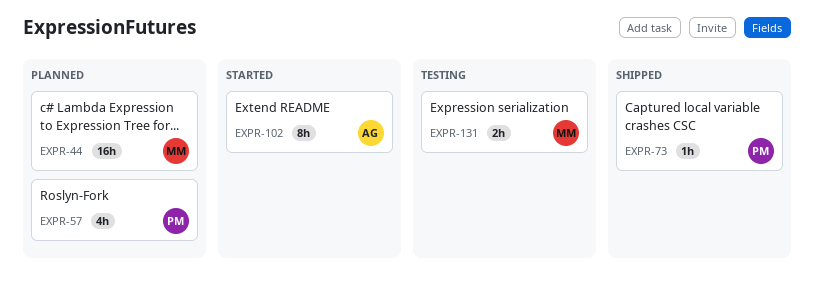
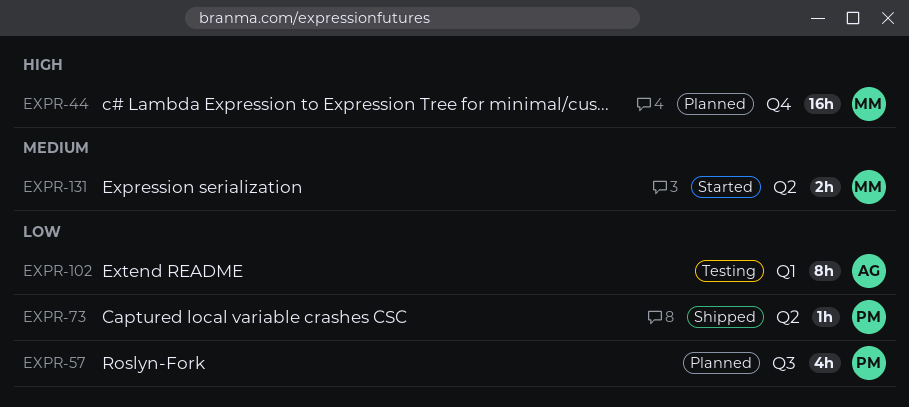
EXPR-102, status: Started -> Testing
EXPR-131, status: Testing -> Started

